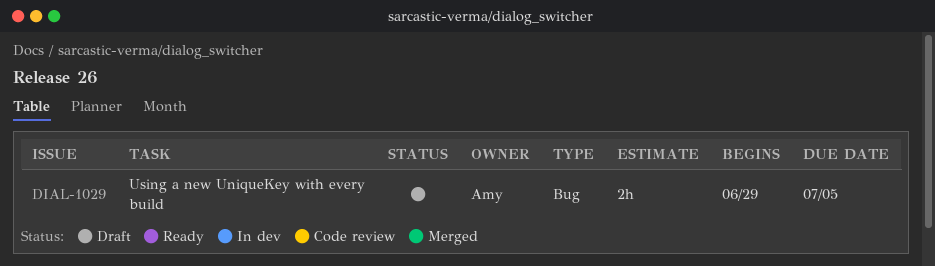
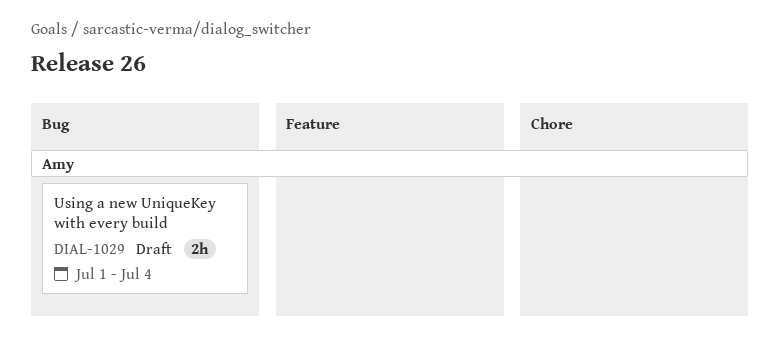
DIAL-1029, start: Jun 29 -> Jul 1
DIAL-1029, due: Jul 5 -> Jul 4

